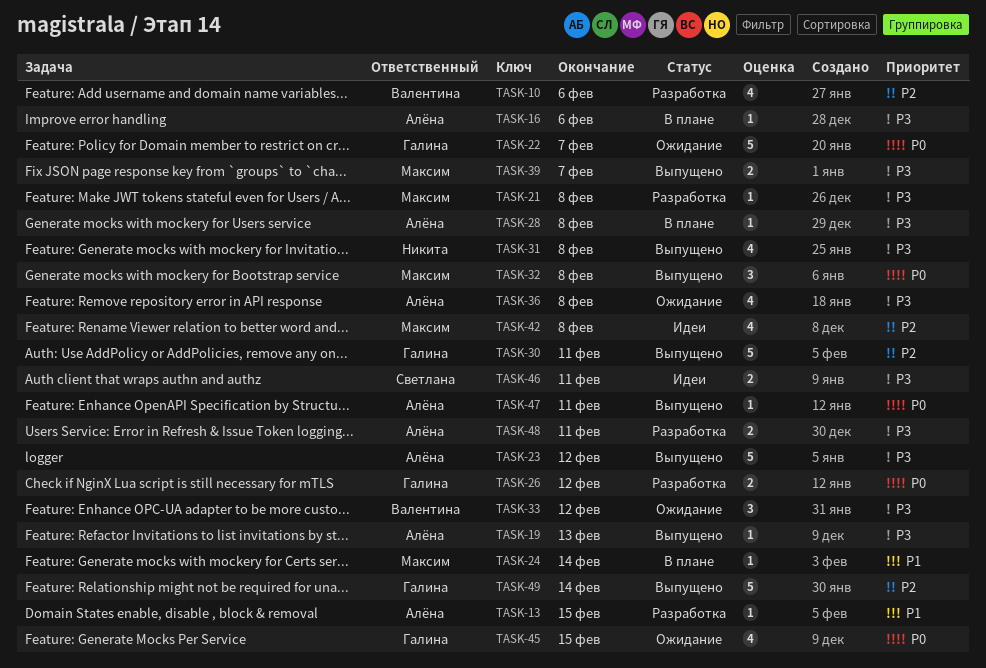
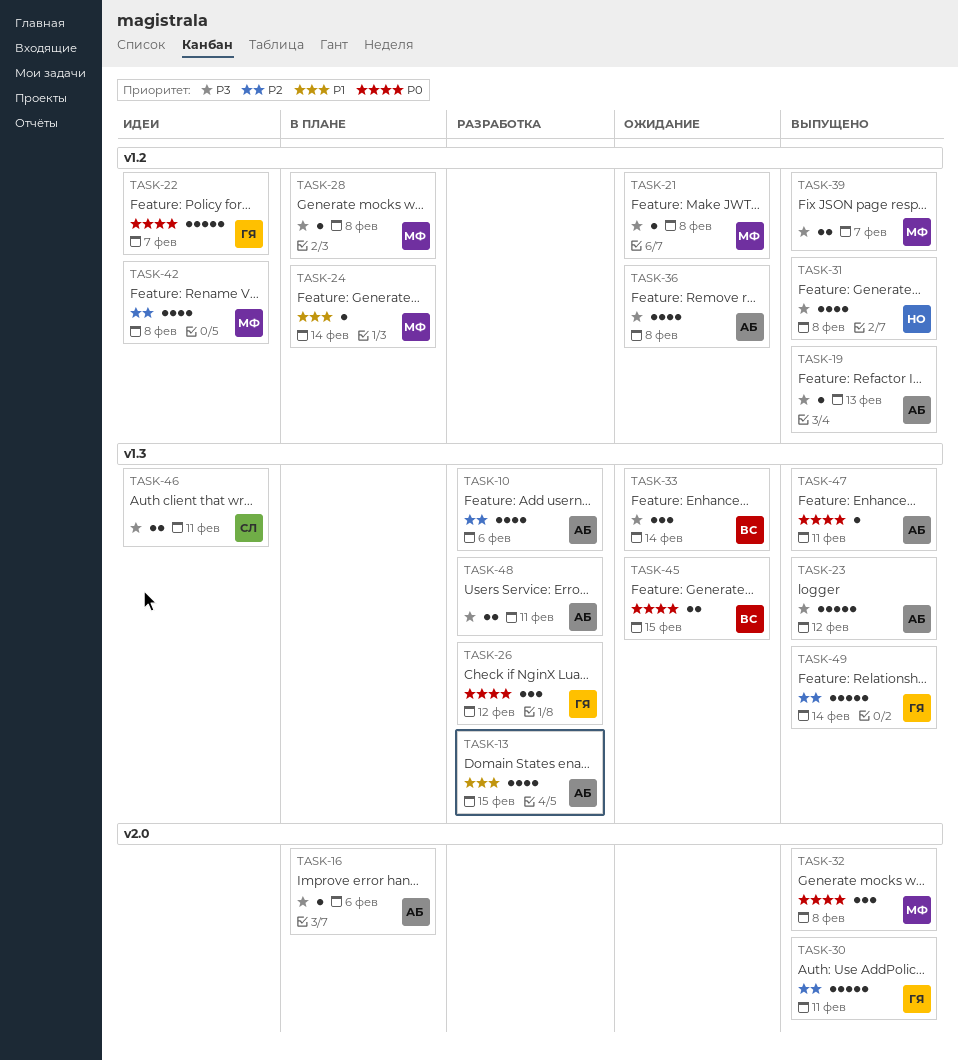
TASK-10, owner: Валентина -> Алёна
TASK-13, estimate: 1 -> 4
TASK-21, status: Разработка -> Ожидание
TASK-22, status: Ожидание -> Идеи
TASK-26, estimate: 2 -> 3
TASK-28, owner: Алёна -> Максим
TASK-33, due: Feb 12 -> Feb 14
TASK-45, owner: Галина -> Валентина
TASK-45, estimate: 4 -> 2

